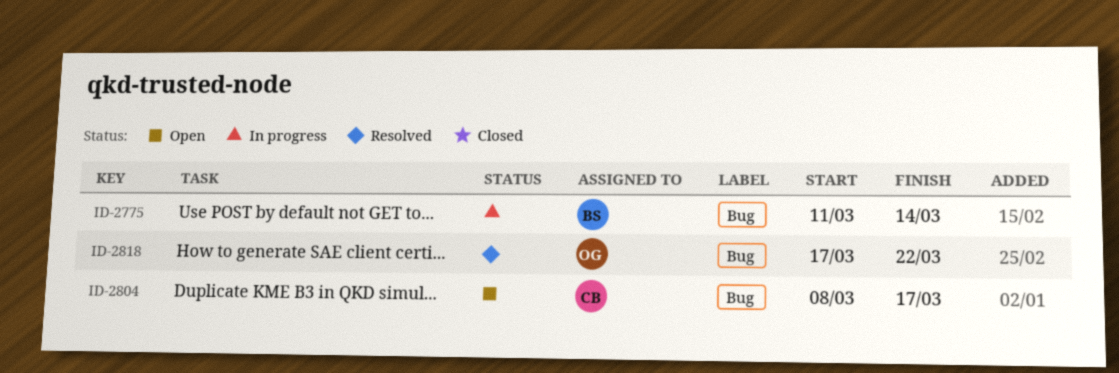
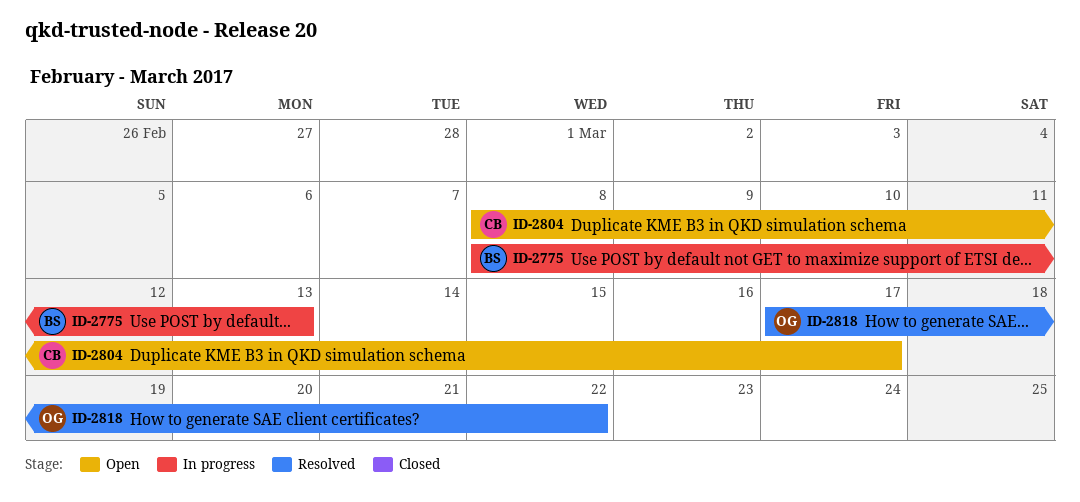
ID-2775, start: Mar 11 -> Mar 8
ID-2775, due: Mar 14 -> Mar 13

